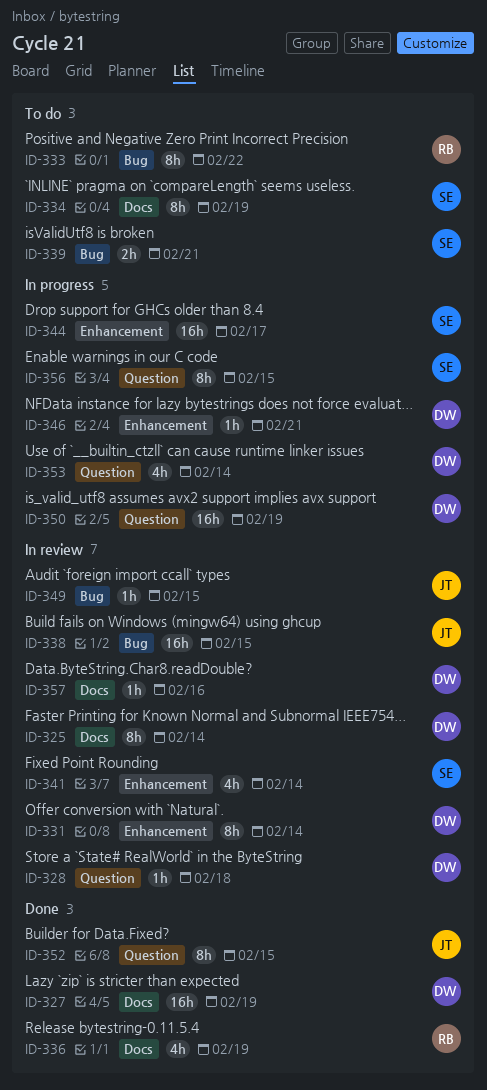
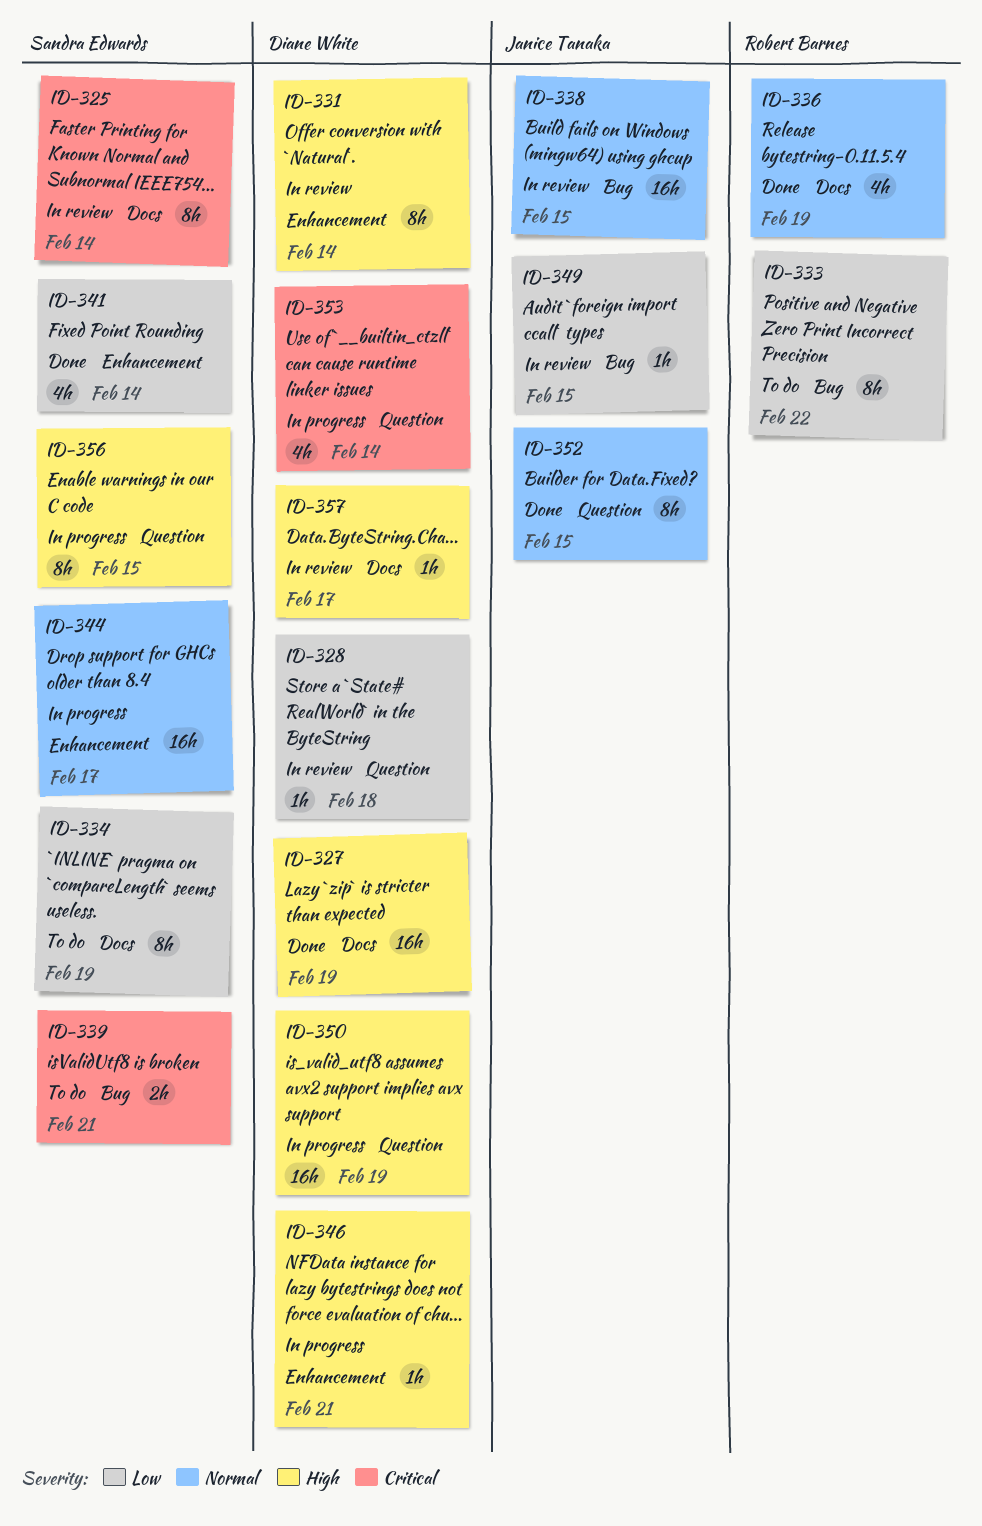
ID-325, owner: Diane White -> Sandra Edwards
ID-341, status: In review -> Done
ID-357, due: Feb 16 -> Feb 17

